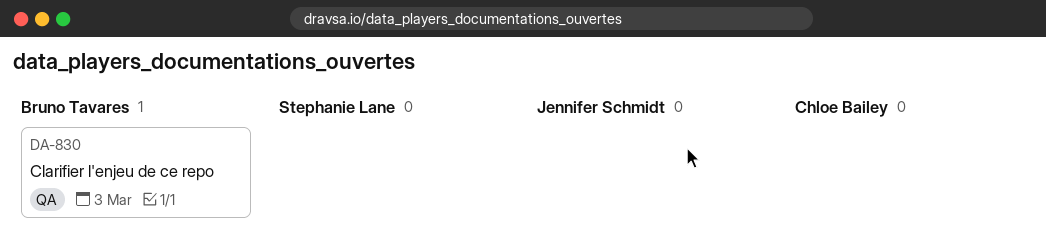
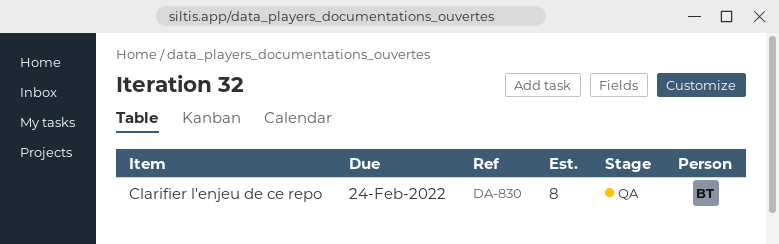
DA-830, due: Mar 3 -> Feb 24

